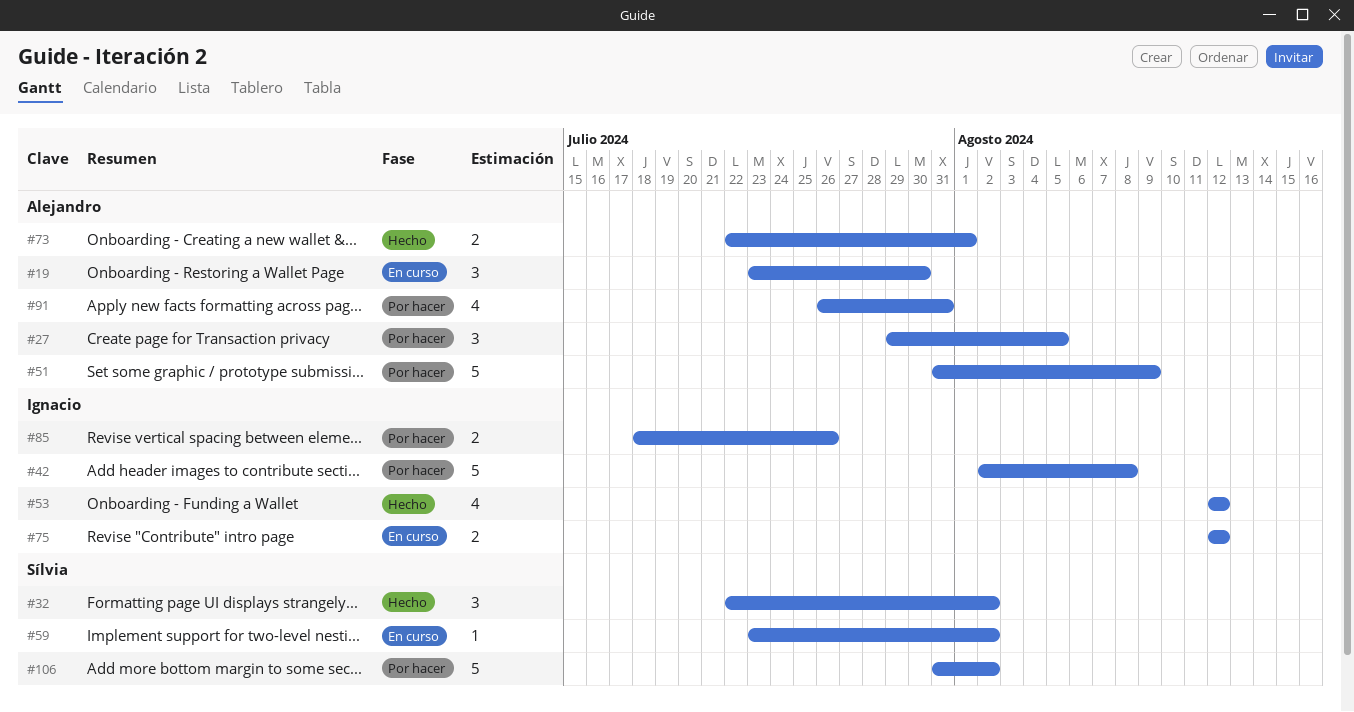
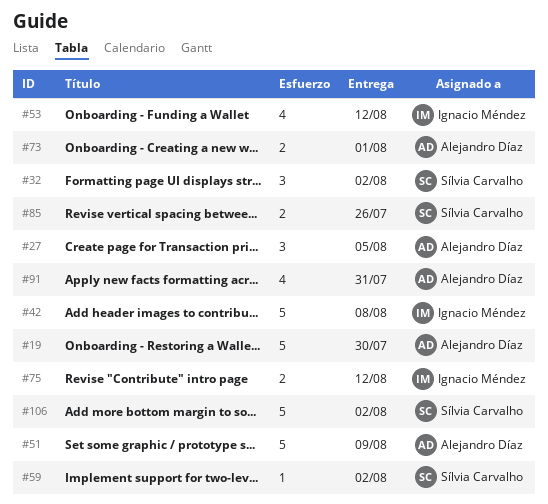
#19, estimate: 3 -> 5
#85, owner: Ignacio Méndez -> Sílvia Carvalho

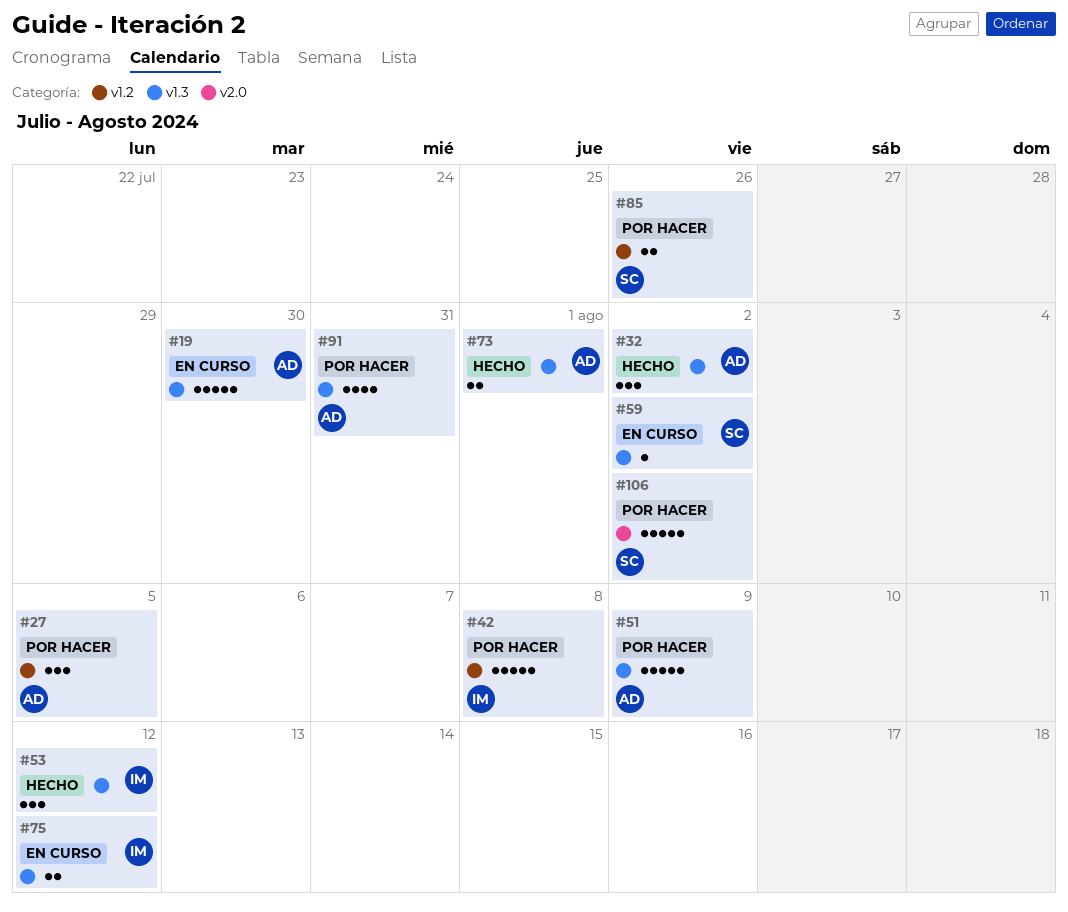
#32, owner: Sílvia Carvalho -> Alejandro Díaz
#53, estimate: 4 -> 3

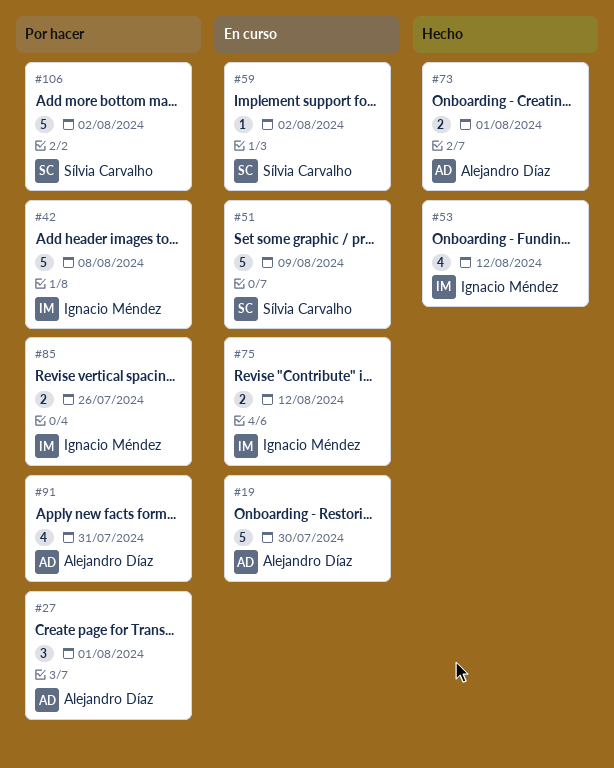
#27, due: Aug 5 -> Aug 1
#32: present -> none
#51, status: Por hacer -> En curso
#51, owner: Alejandro Díaz -> Sílvia Carvalho
#53, estimate: 3 -> 4
#85, owner: Sílvia Carvalho -> Ignacio Méndez

